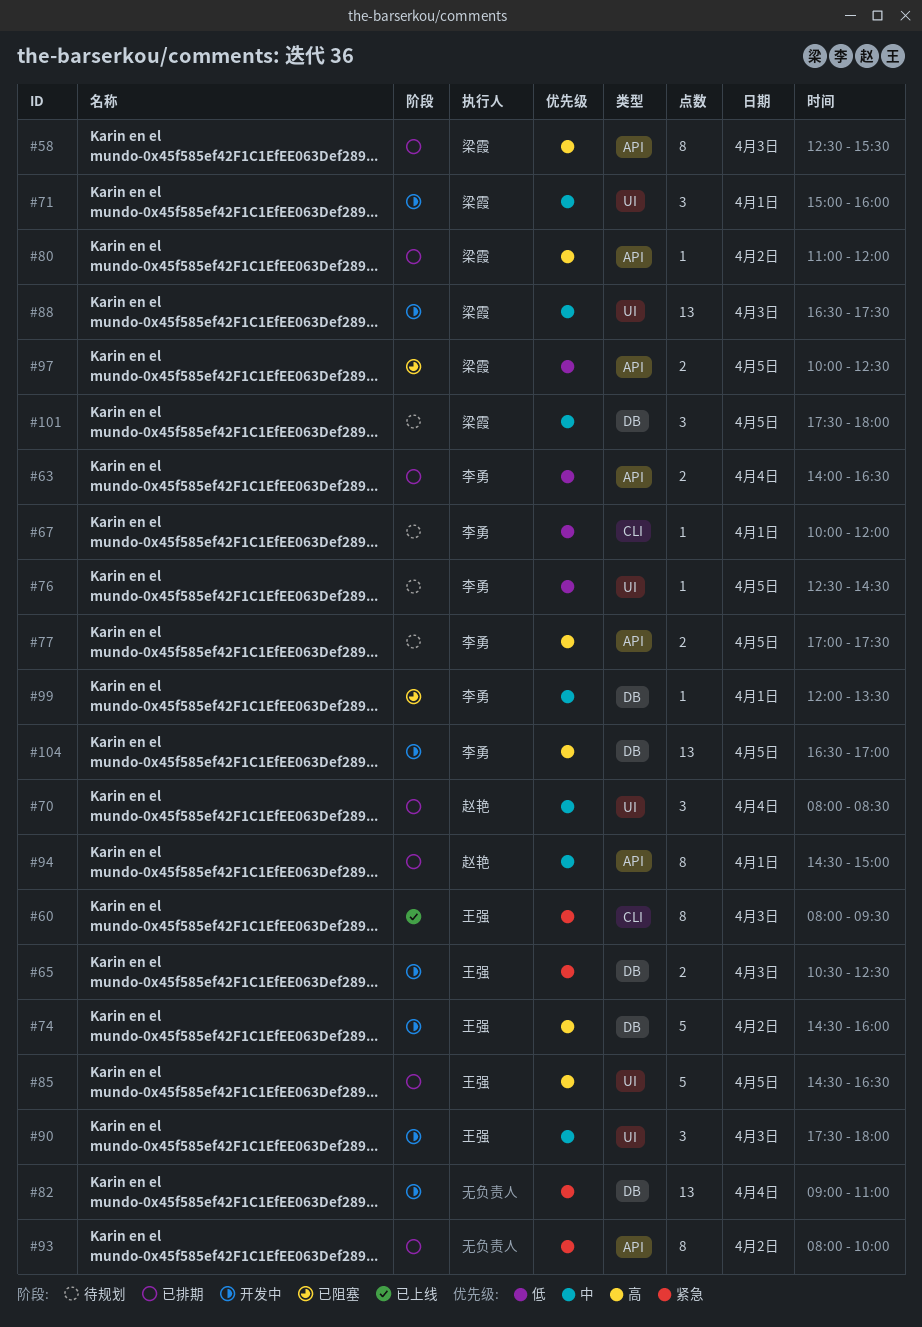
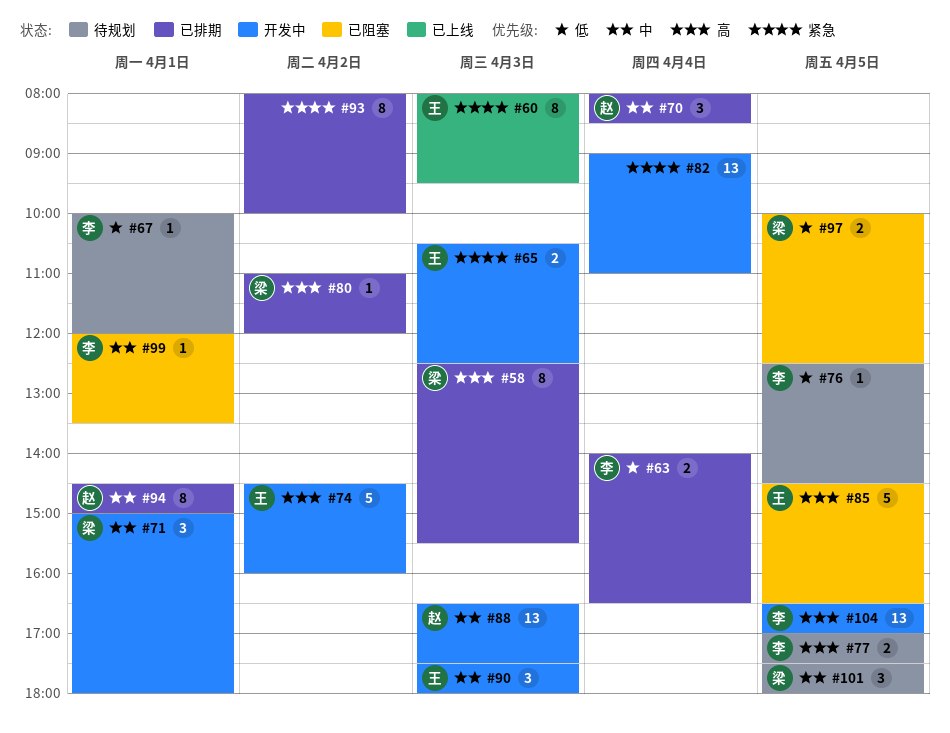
#71, ends: 16:00 -> 18:00
#85, status: 已排期 -> 已阻塞
#88, owner: 梁霞 -> 赵艳

